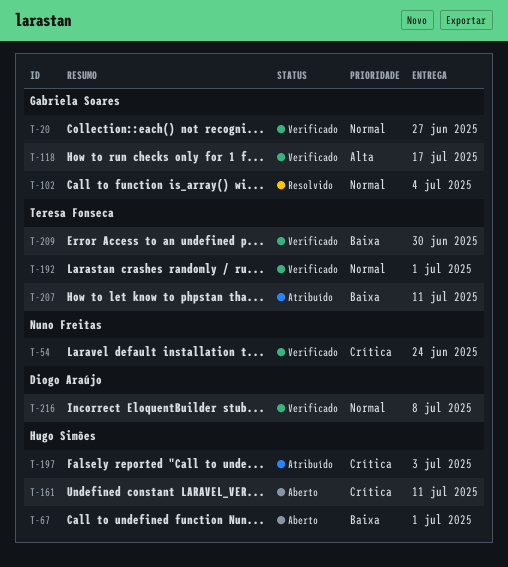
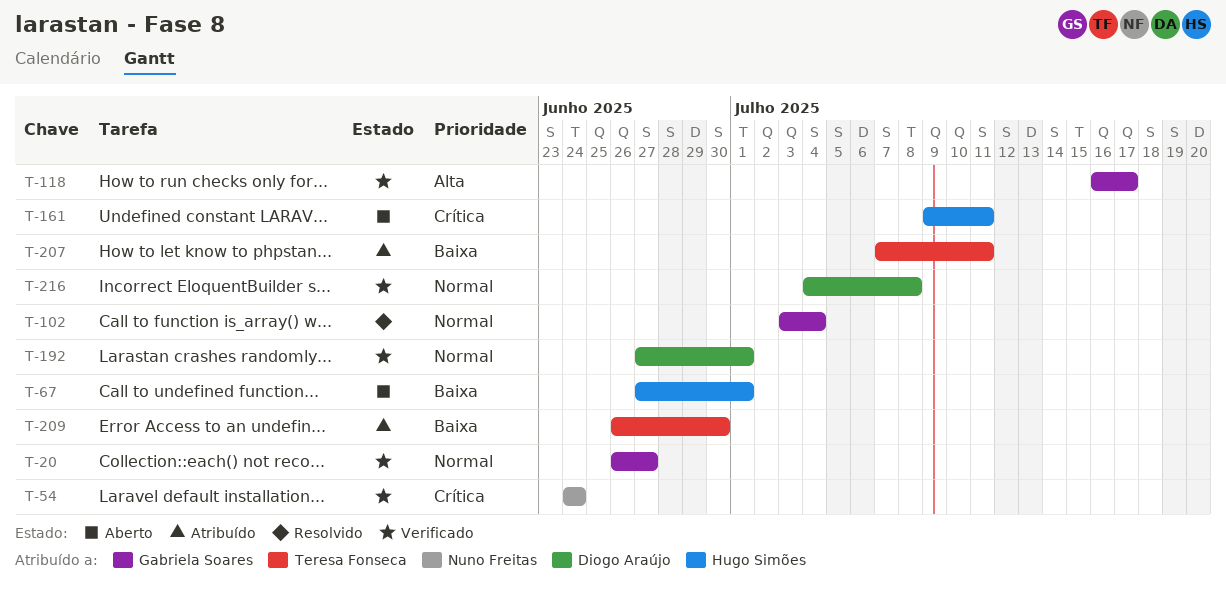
T-192, owner: Teresa Fonseca -> Diogo Araújo
T-197: present -> none
T-209, status: Verificado -> Atribuído

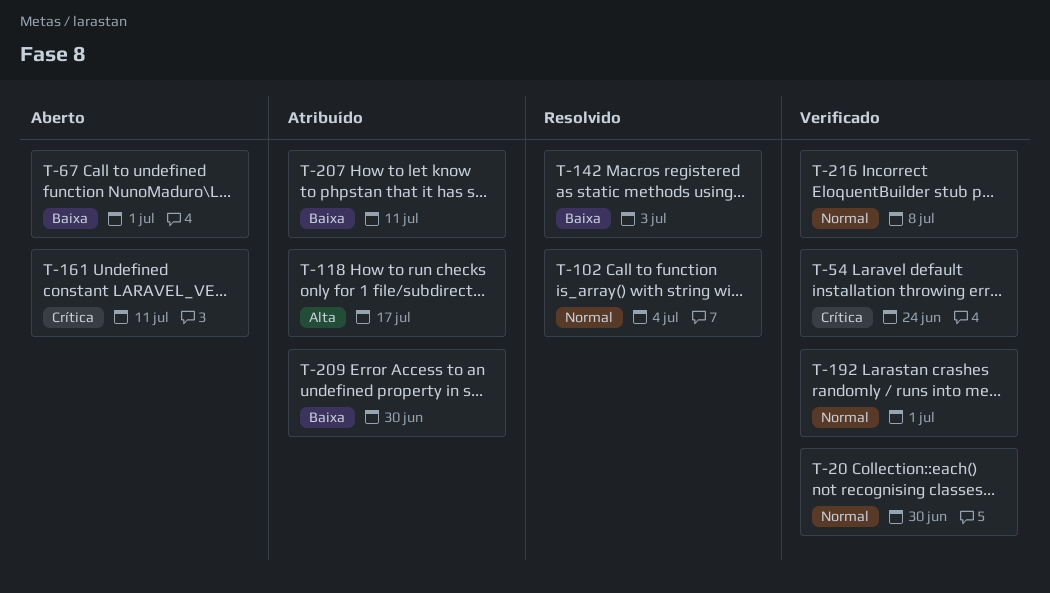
T-20, due: Jun 27 -> Jun 30
T-118, status: Verificado -> Atribuído
T-142: none -> present

